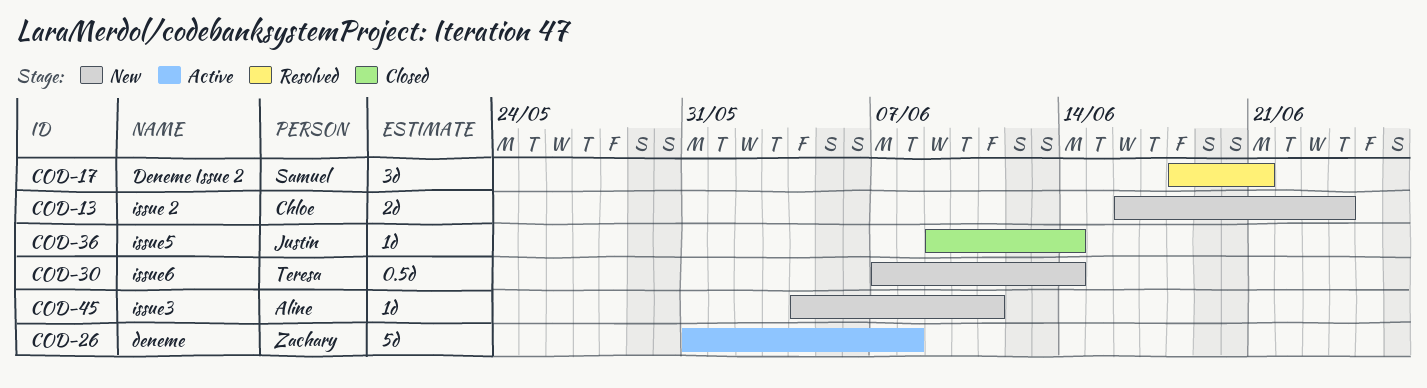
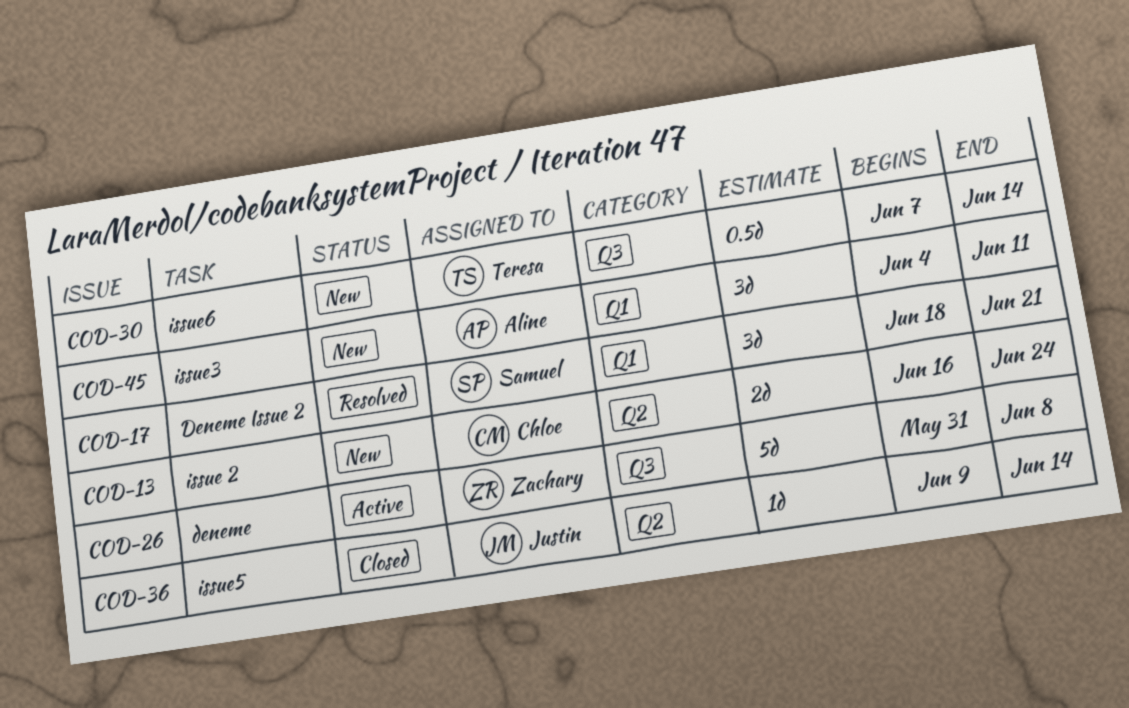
COD-45, estimate: 1d -> 3d

